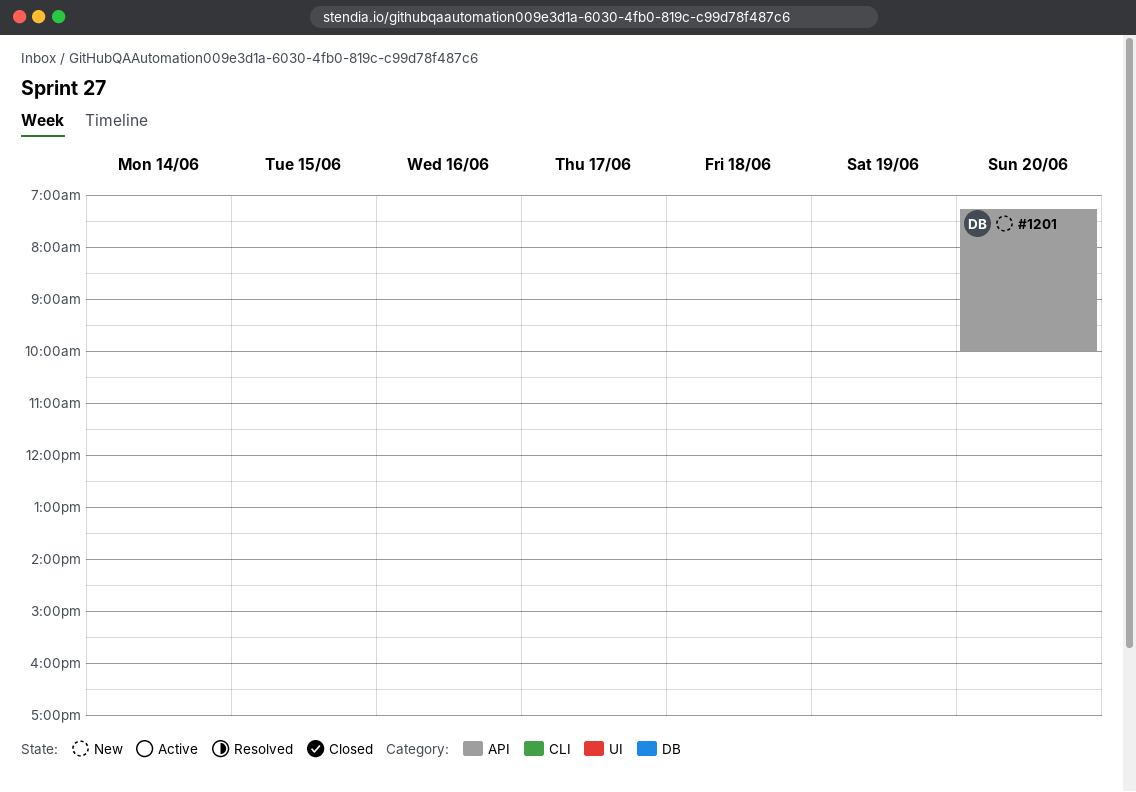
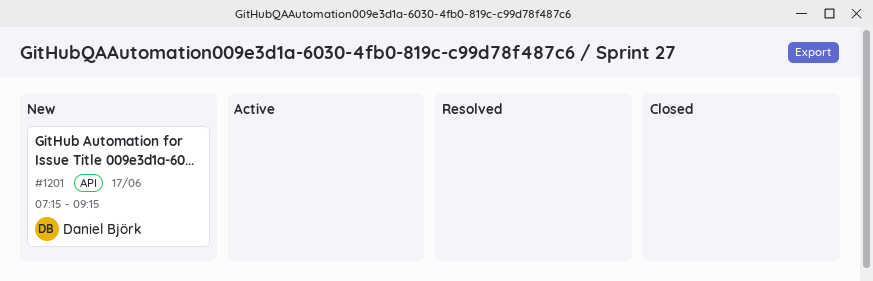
#1201, day: Jun 20 -> Jun 17
#1201, ends: 10:00 -> 09:15

